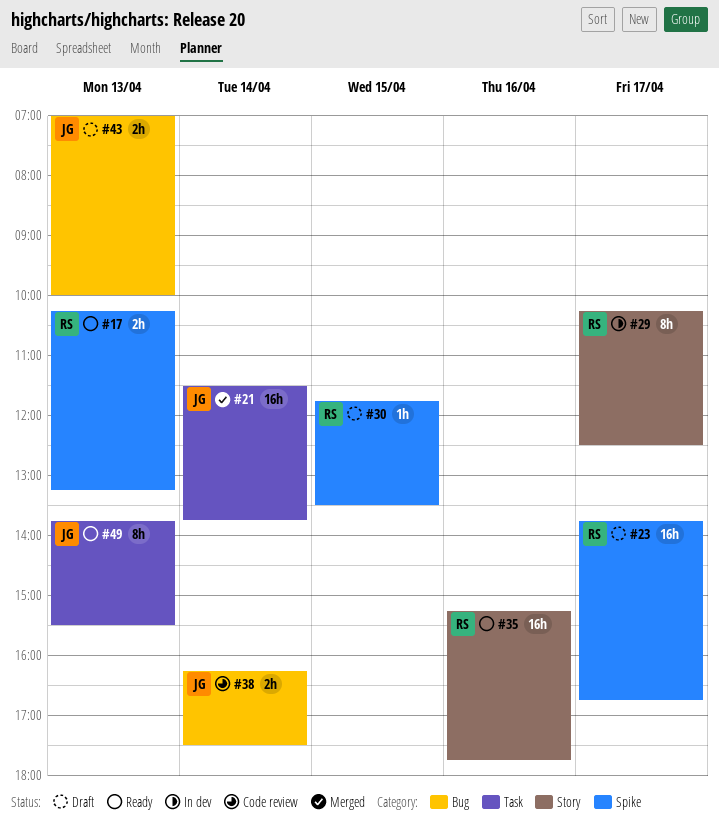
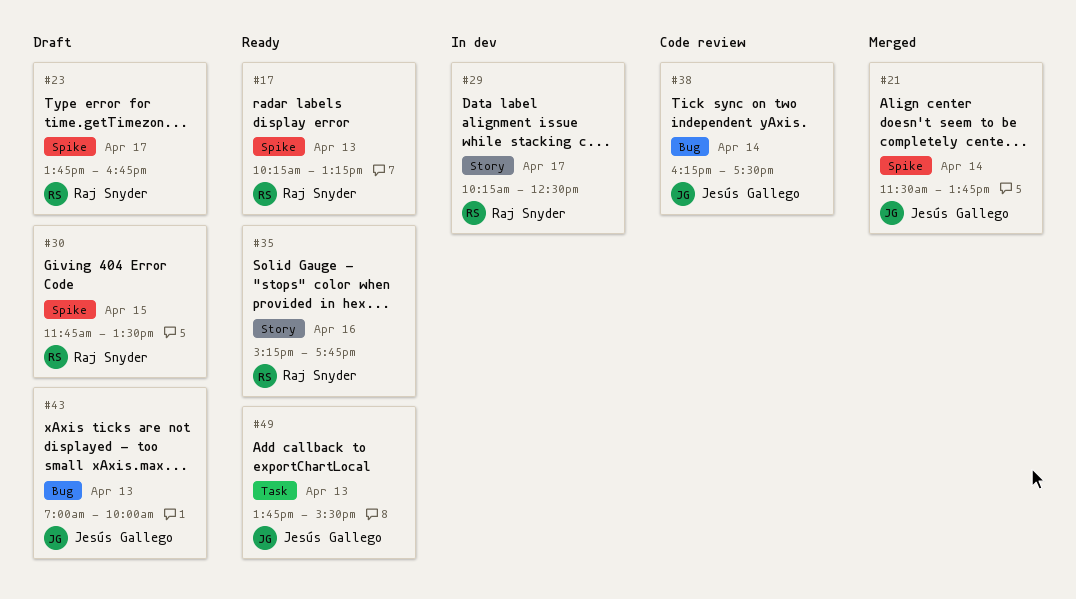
#21, label: Task -> Spike

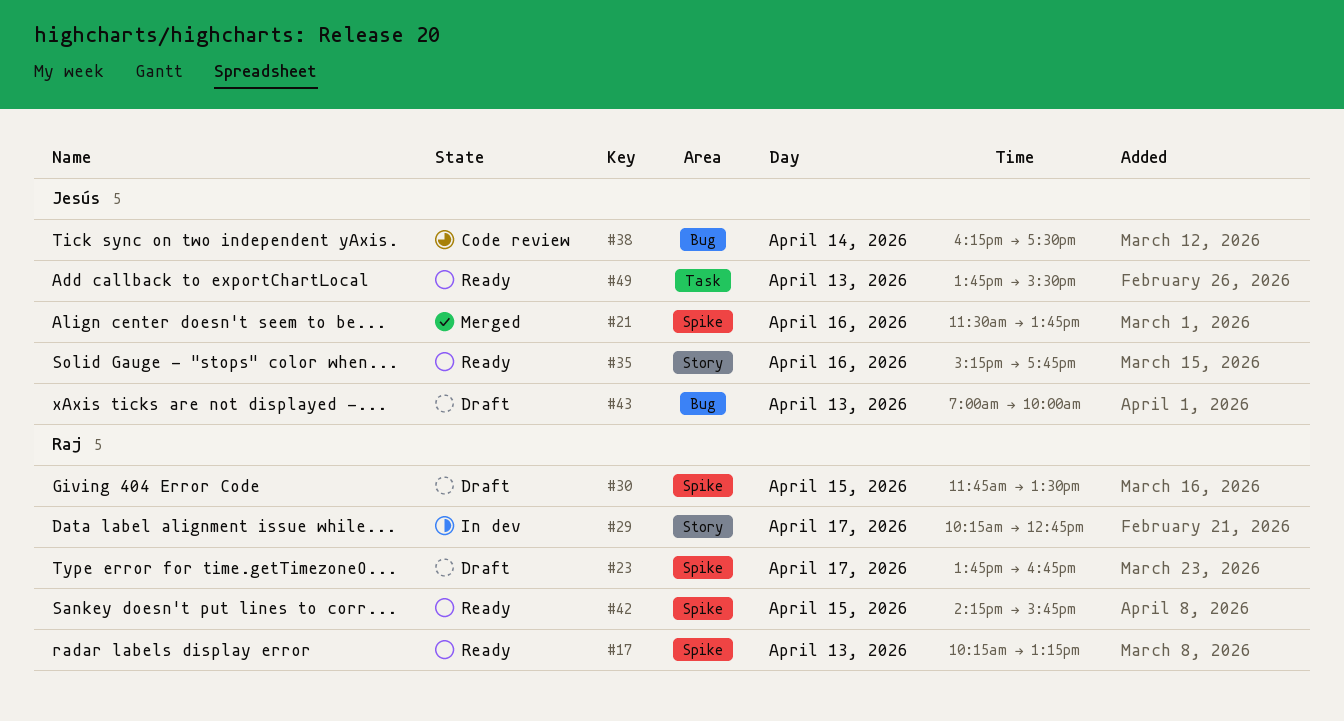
#21, day: Apr 14 -> Apr 16
#29, ends: 12:30 -> 12:45
#35, owner: Raj Snyder -> Jesús Gallego
#42: none -> present

